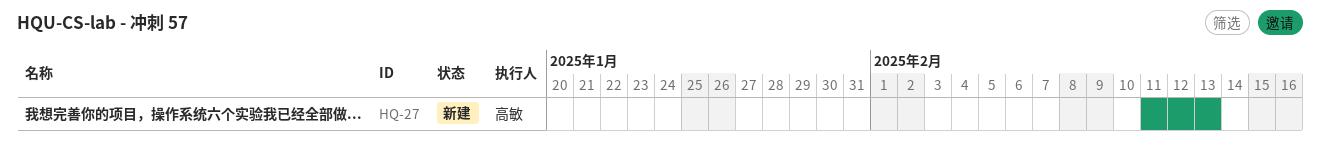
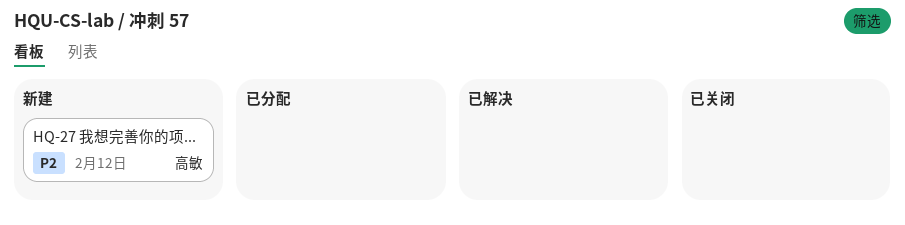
HQ-27, due: Feb 13 -> Feb 12

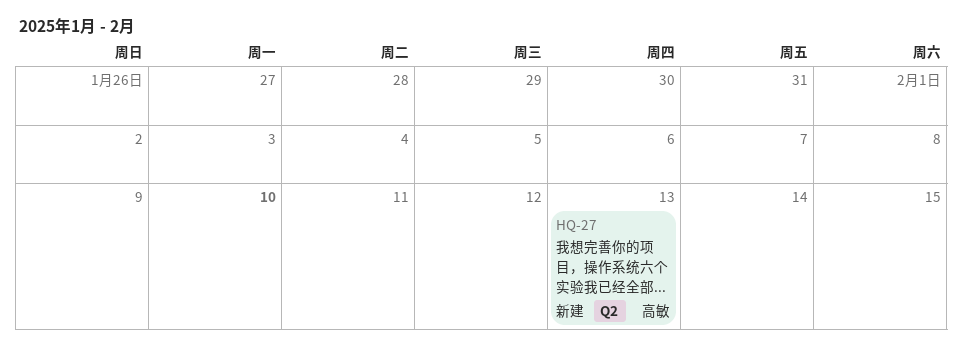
HQ-27, due: Feb 12 -> Feb 13

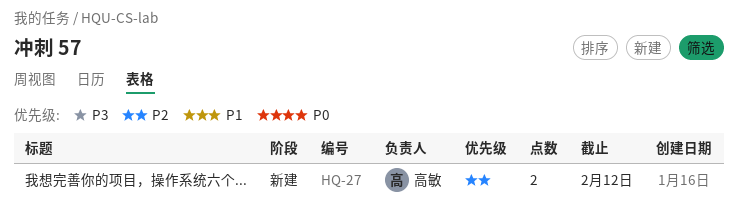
HQ-27, due: Feb 13 -> Feb 12

